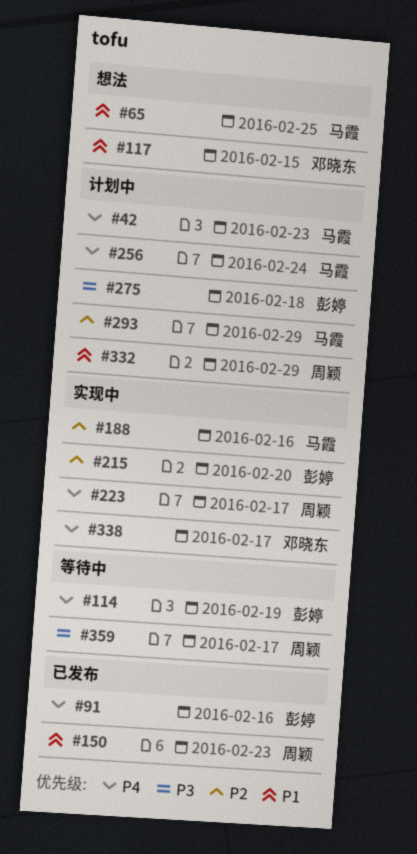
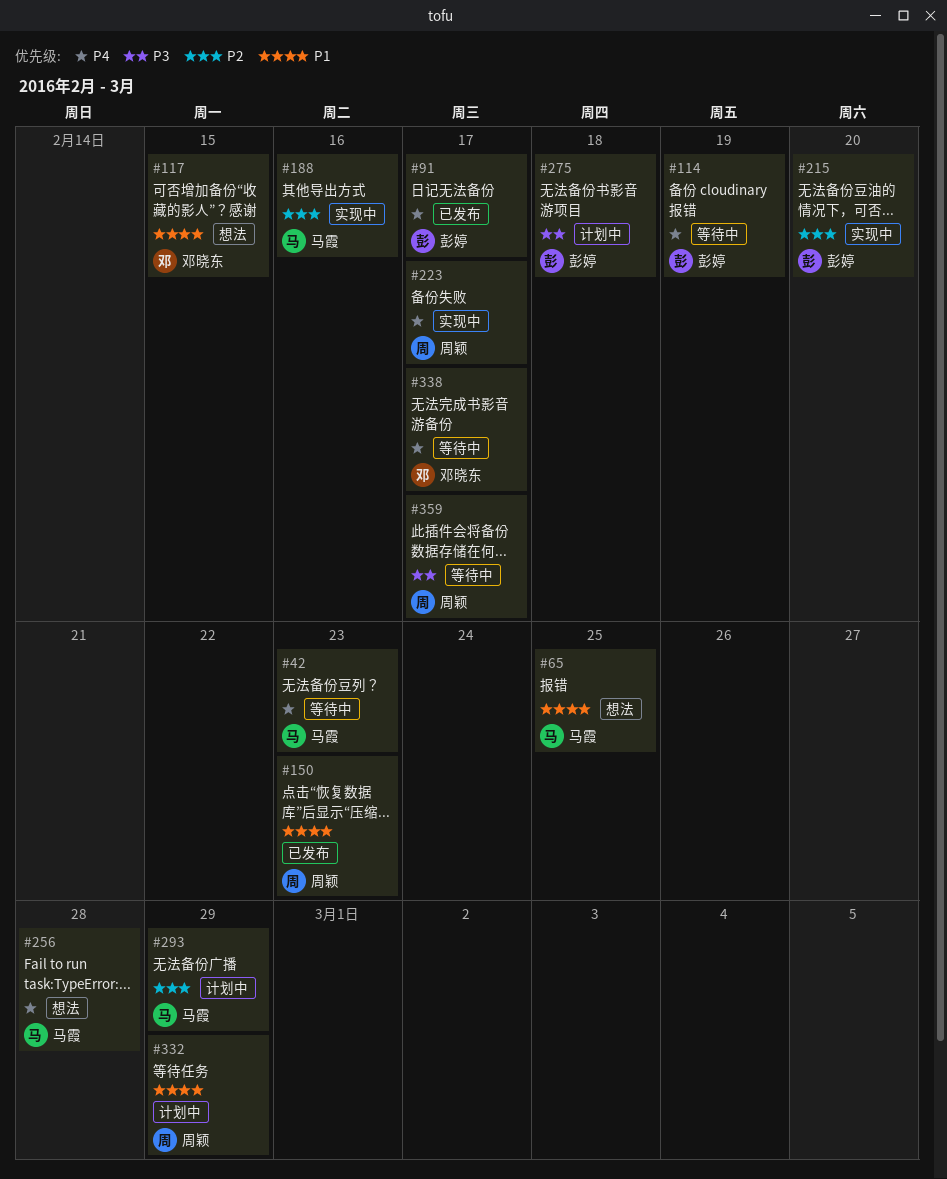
#42, status: 计划中 -> 等待中
#91, due: Feb 16 -> Feb 17
#256, status: 计划中 -> 想法
#256, due: Feb 24 -> Feb 28
#338, status: 实现中 -> 等待中

